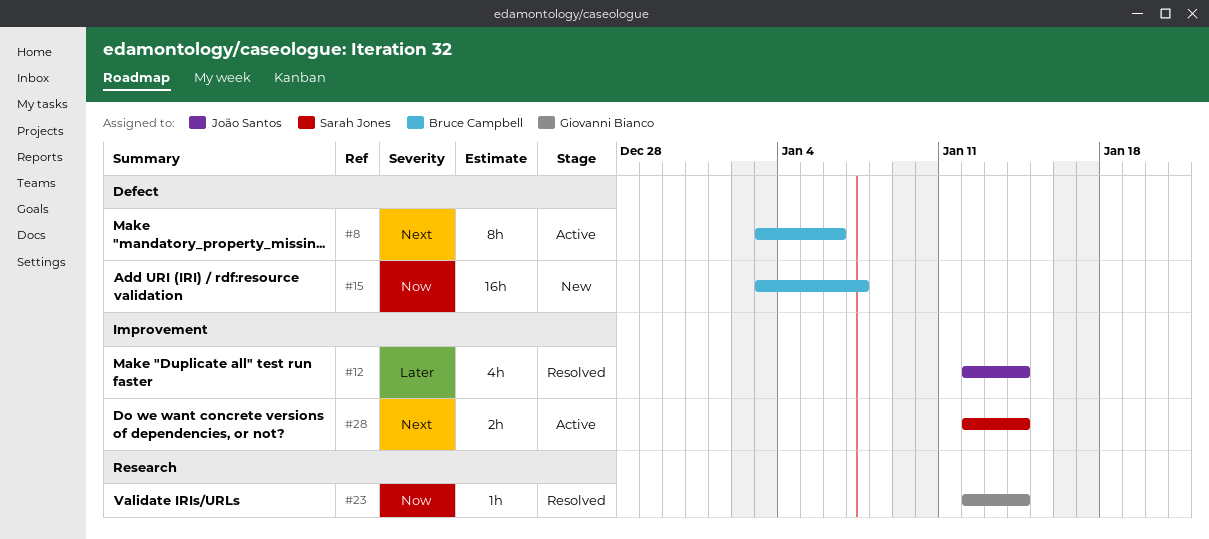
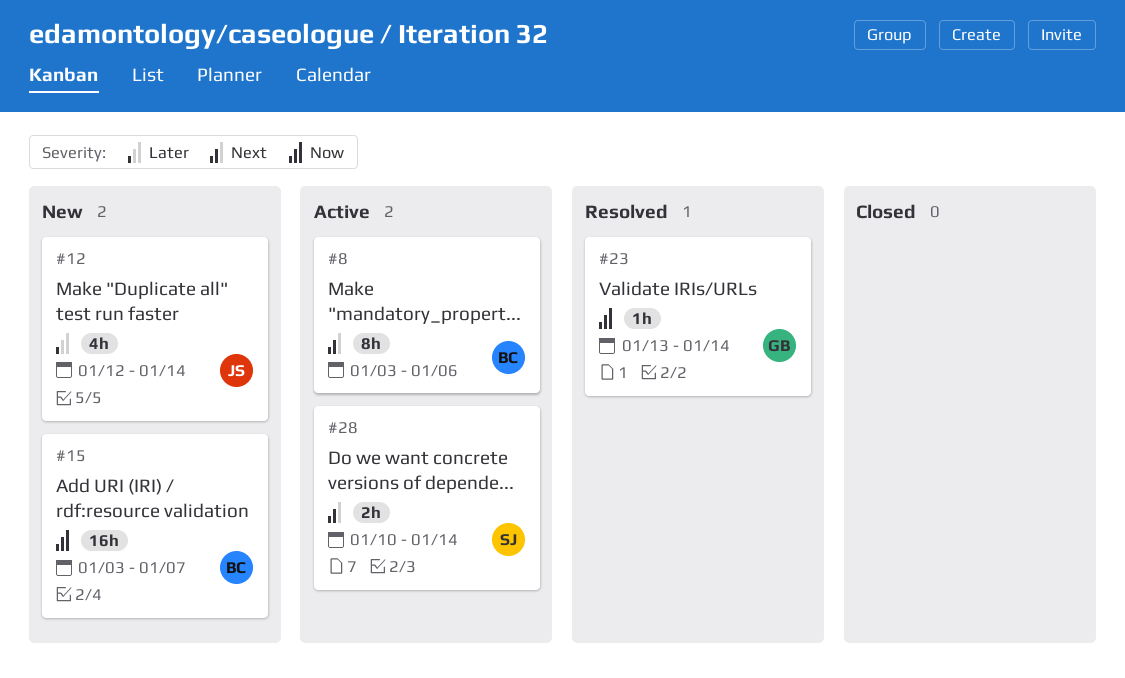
#12, status: Resolved -> New
#23, start: Jan 12 -> Jan 13
#28, start: Jan 12 -> Jan 10

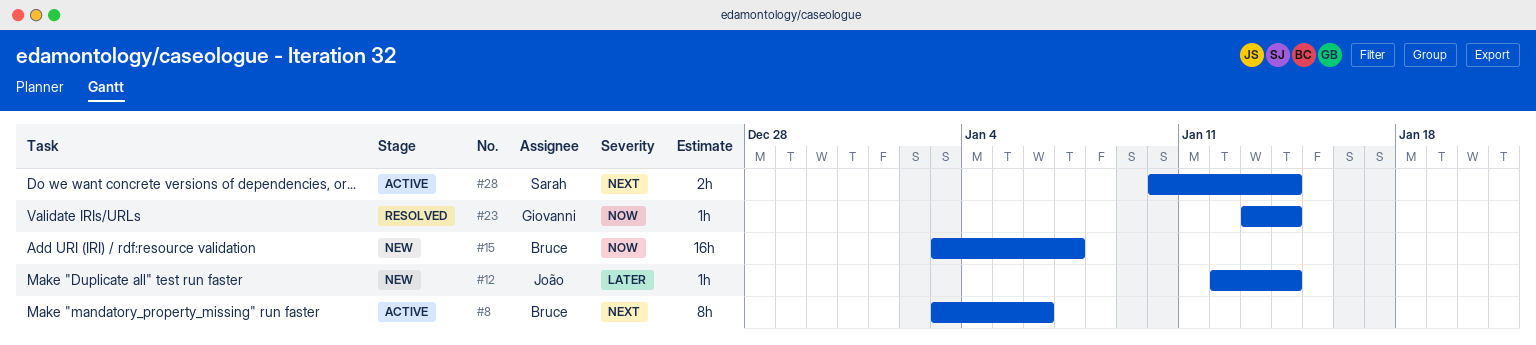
#12, estimate: 4h -> 1h

